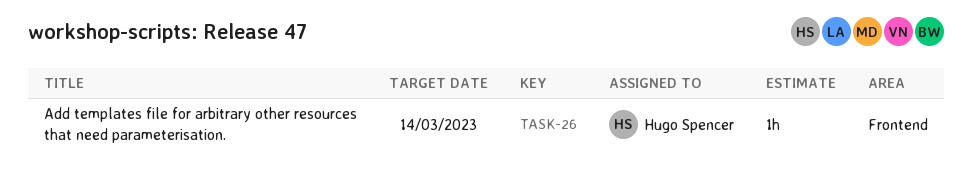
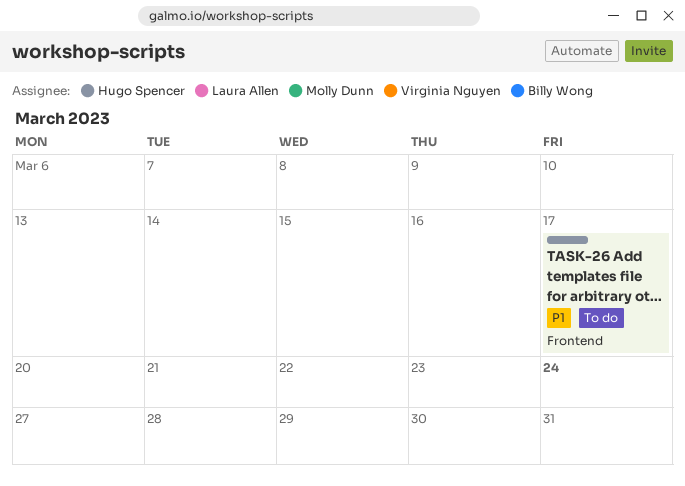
TASK-26, due: Mar 14 -> Mar 17

